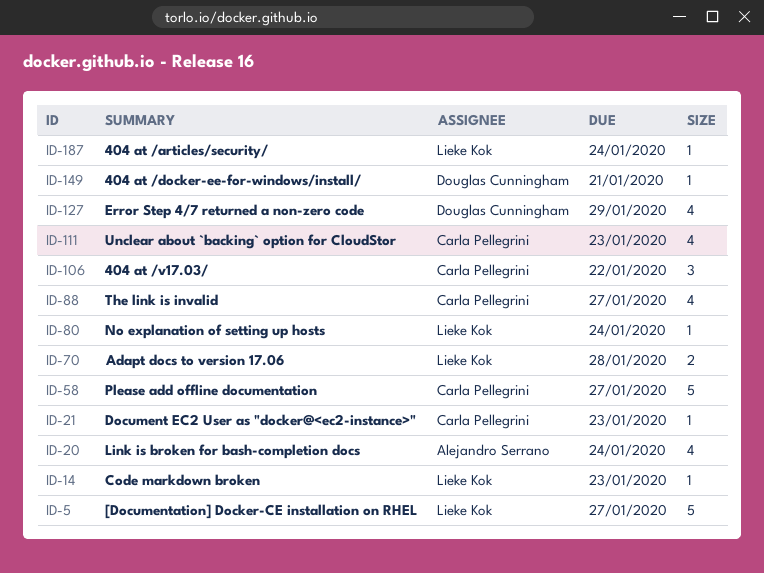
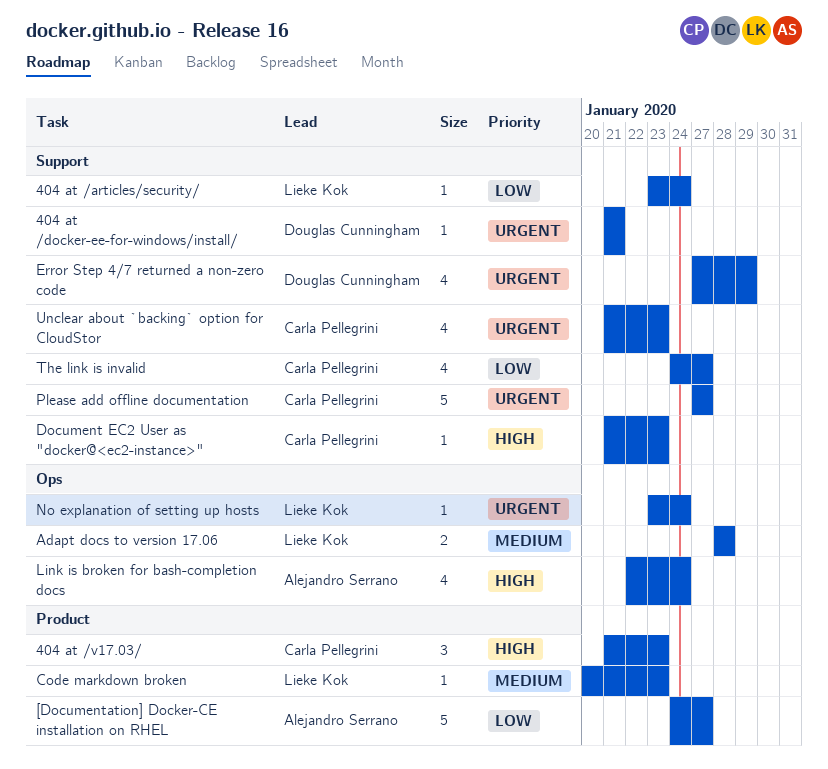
404 at /v17.03/, due: Jan 22 -> Jan 23
[Documentation] Docker-CE installation on RHEL, owner: Lieke Kok -> Alejandro Serrano

